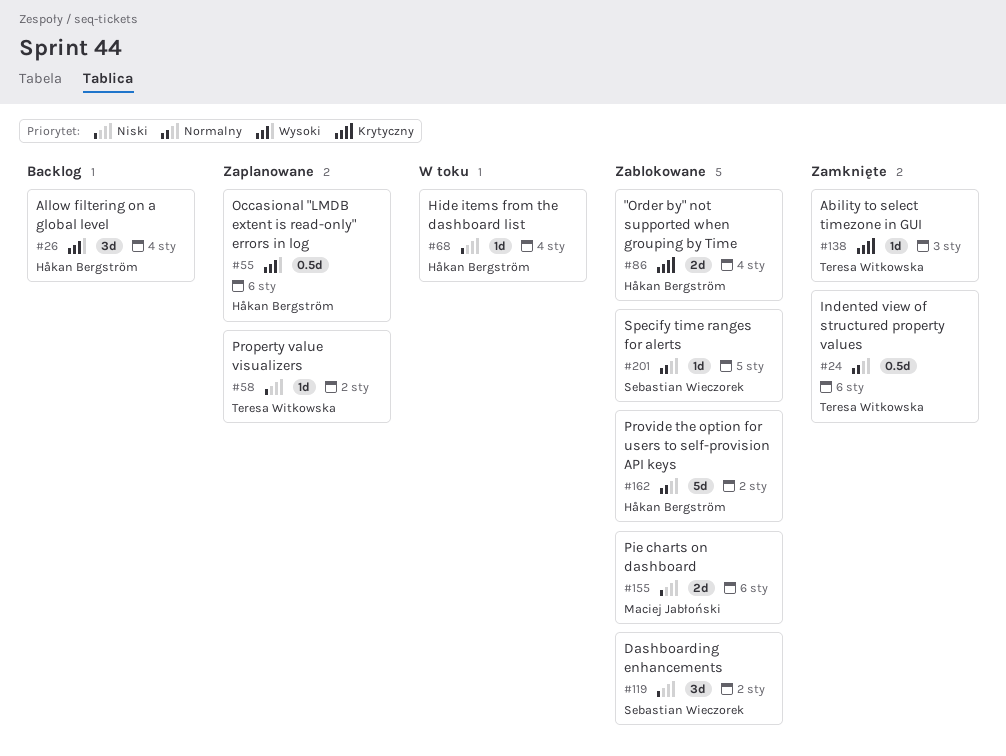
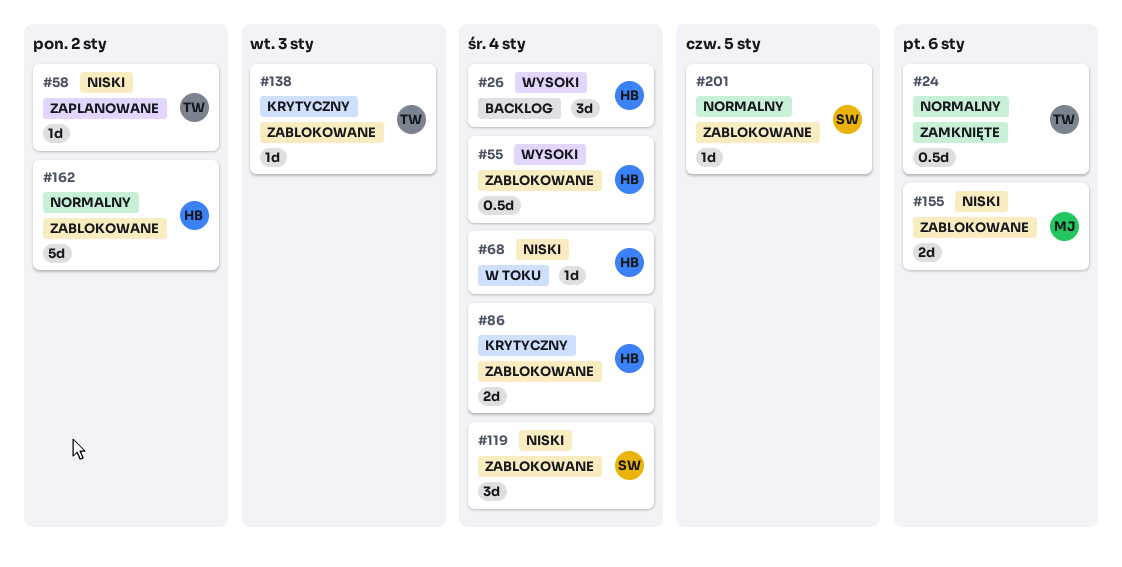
#55, status: Zaplanowane -> Zablokowane
#55, due: Jan 6 -> Jan 4
#119, due: Jan 2 -> Jan 4
#138, status: Zamknięte -> Zablokowane

